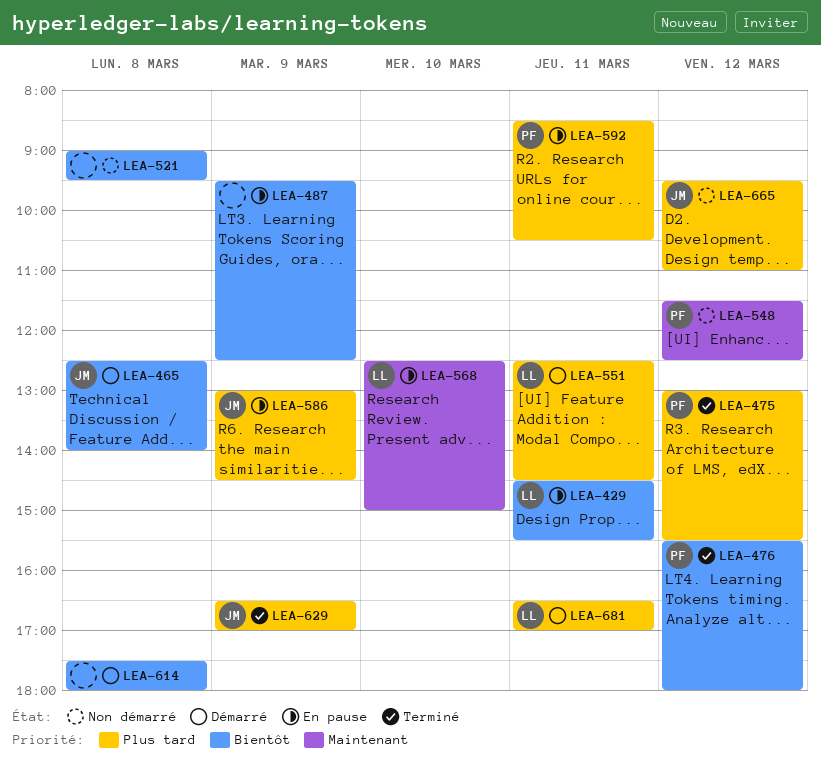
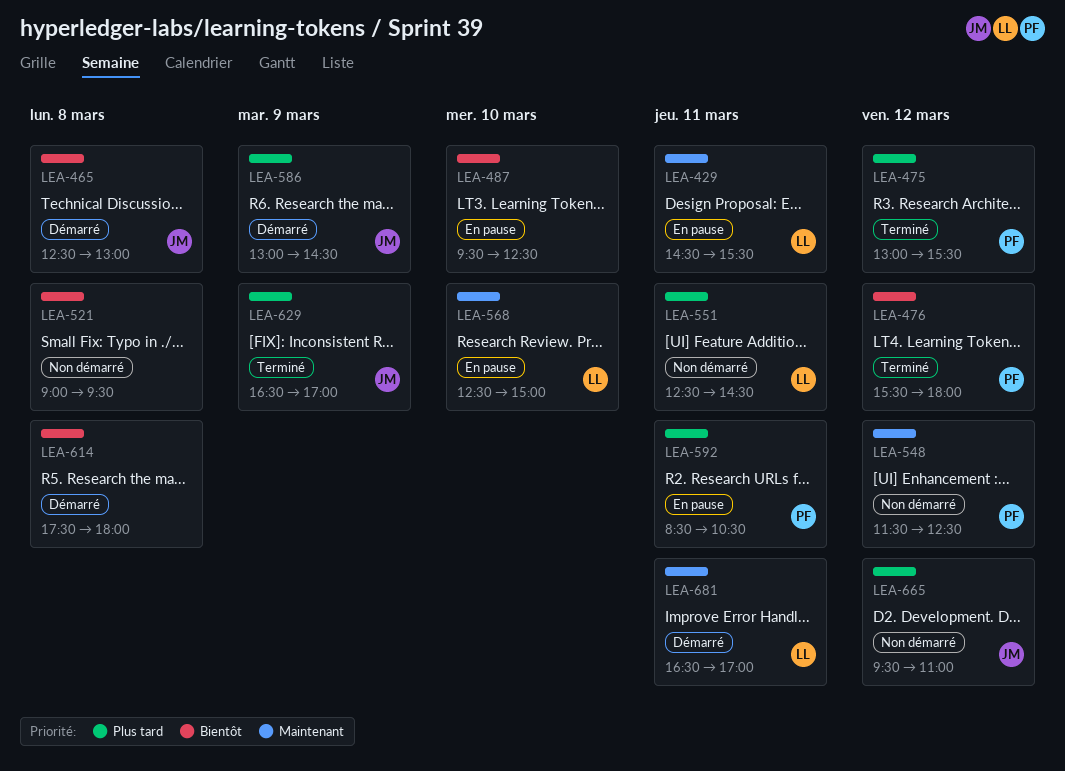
LEA-429, priority: Bientôt -> Maintenant
LEA-465, ends: 14:00 -> 13:00
LEA-487, day: Mar 9 -> Mar 10
LEA-551, status: Démarré -> Non démarré
LEA-586, status: En pause -> Démarré
LEA-681, priority: Plus tard -> Maintenant

